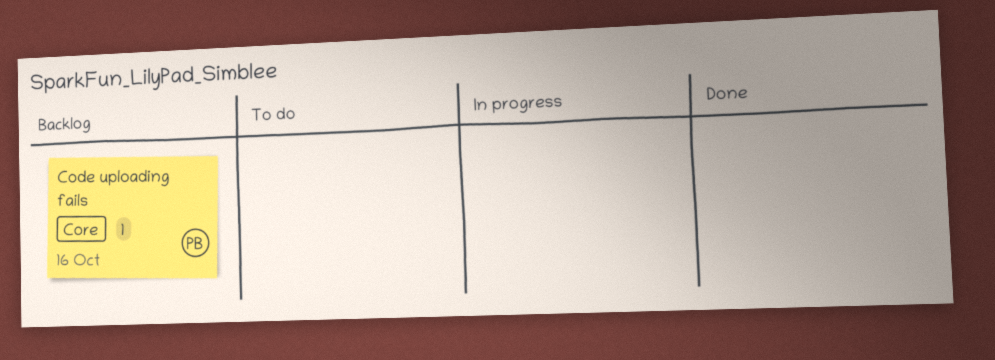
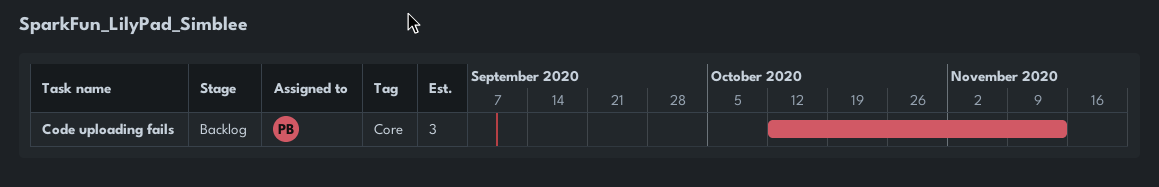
Code uploading fails, estimate: 1 -> 3
Code uploading fails, due: Oct 16 -> Nov 13

